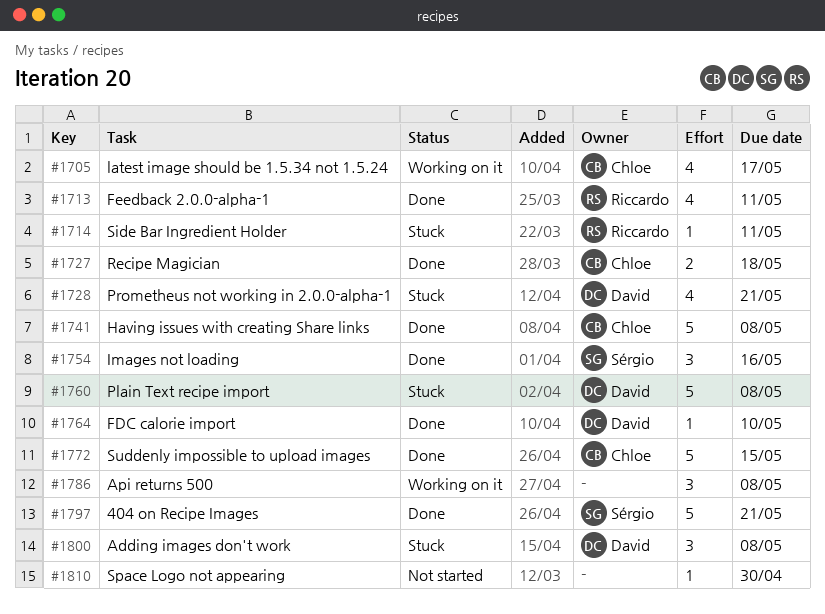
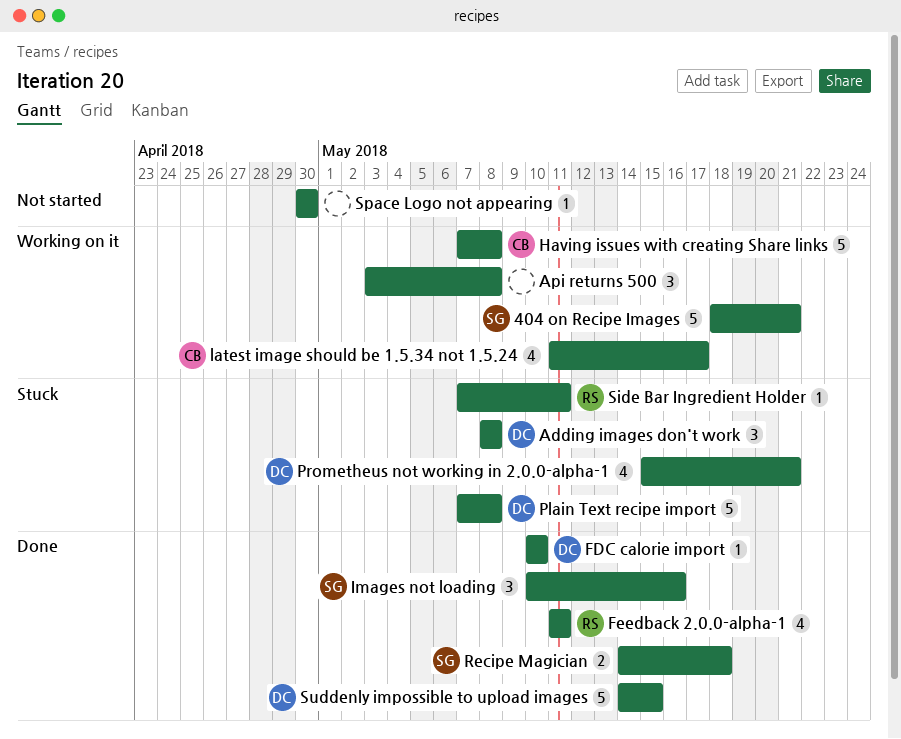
404 on Recipe Images, status: Done -> Working on it
Having issues with creating Share links, status: Done -> Working on it
Recipe Magician, owner: Chloe -> Sérgio
Suddenly impossible to upload images, owner: Chloe -> David

